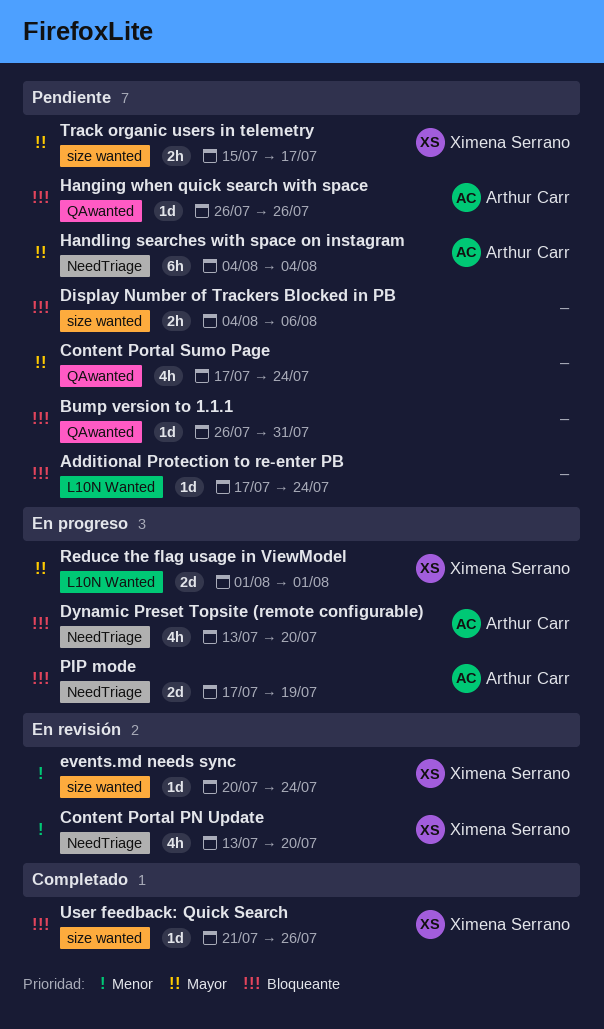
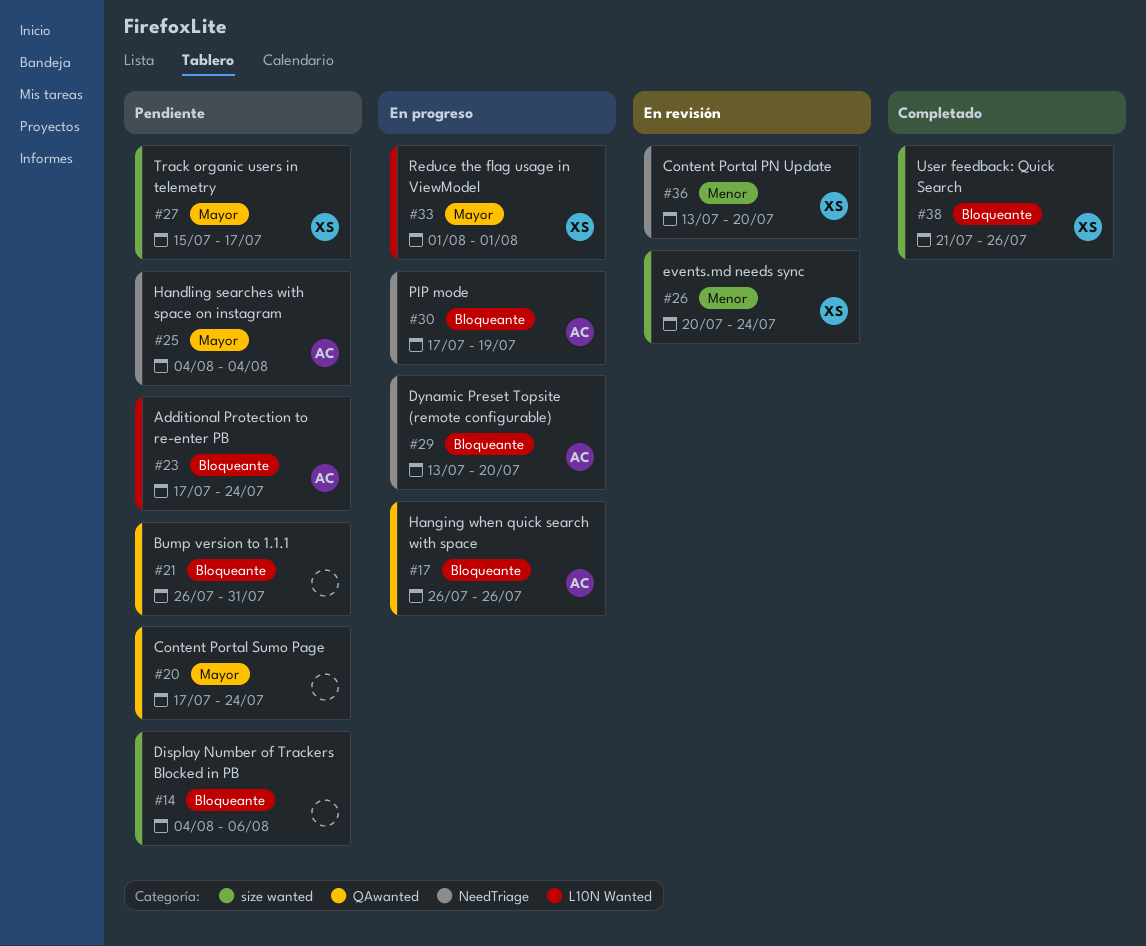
Additional Protection to re-enter PB, owner: none -> Arthur Carr
Hanging when quick search with space, status: Pendiente -> En progreso

